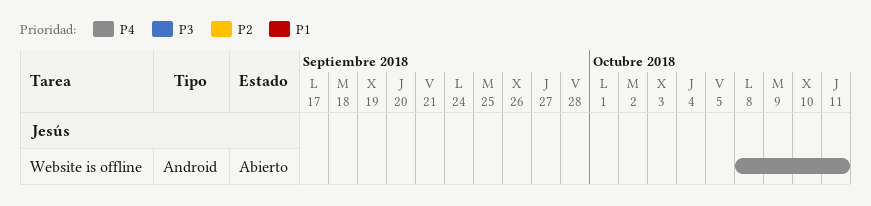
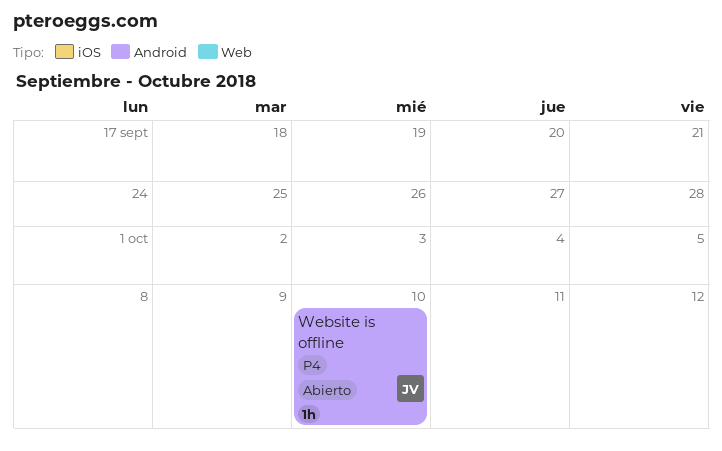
Website is offline, due: Oct 11 -> Oct 10

